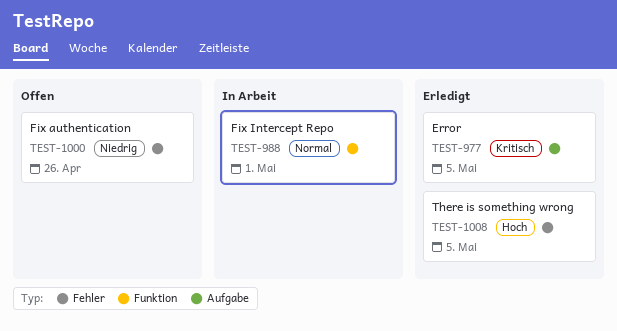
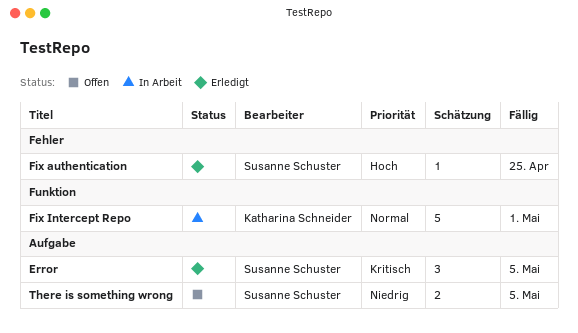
Fix authentication, status: Offen -> Erledigt
Fix authentication, priority: Niedrig -> Hoch
Fix authentication, due: Apr 26 -> Apr 25
There is something wrong, status: Erledigt -> Offen
There is something wrong, priority: Hoch -> Niedrig
There is something wrong, label: Fehler -> Aufgabe

